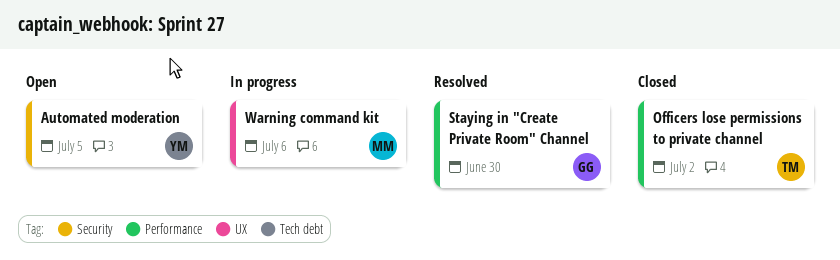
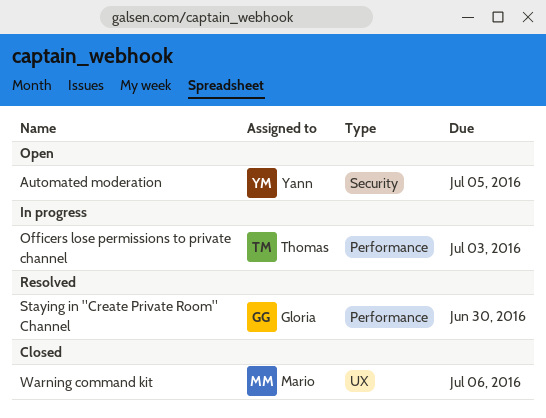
Officers lose permissions to private channel, status: Closed -> In progress
Officers lose permissions to private channel, due: Jul 2 -> Jul 3
Warning command kit, status: In progress -> Closed

